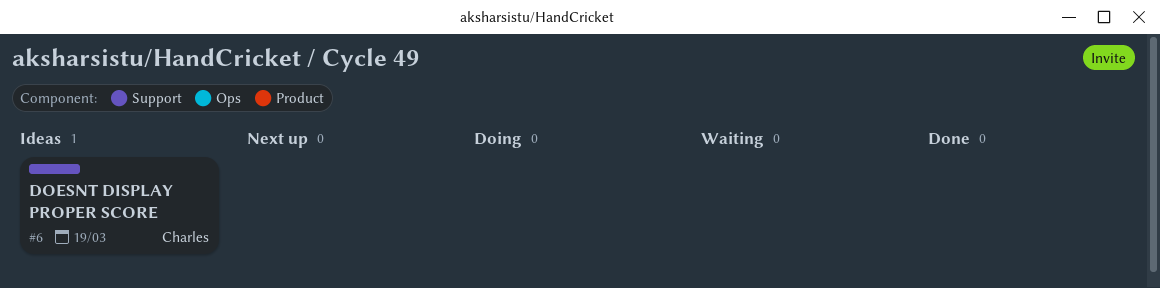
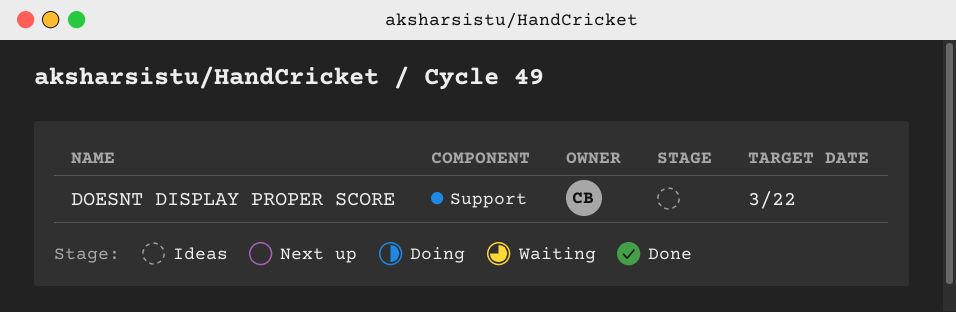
DOESNT DISPLAY PROPER SCORE, due: Mar 19 -> Mar 22

